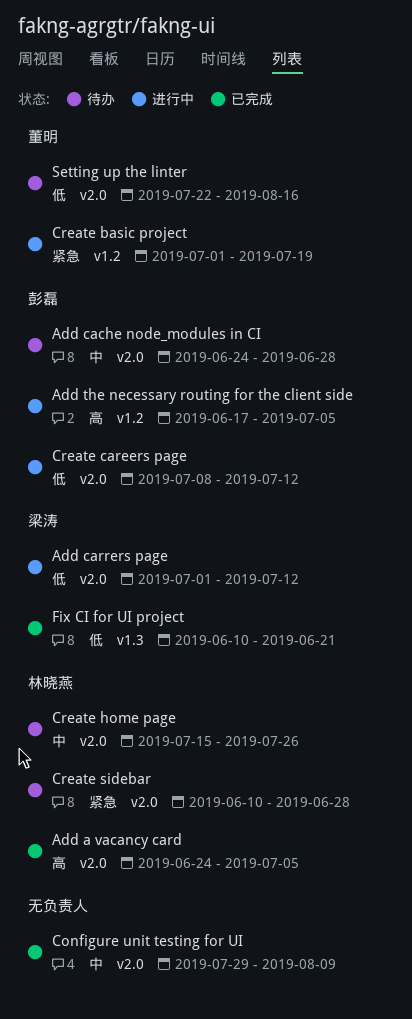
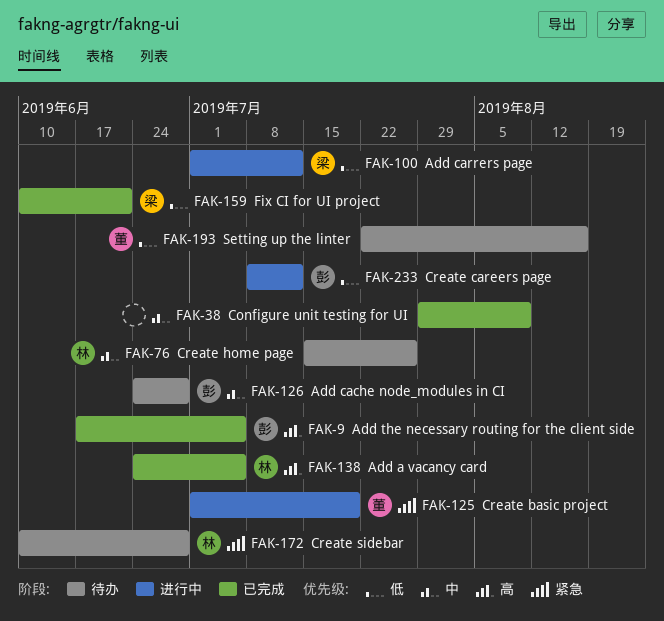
Add the necessary routing for the client side, status: 进行中 -> 已完成

